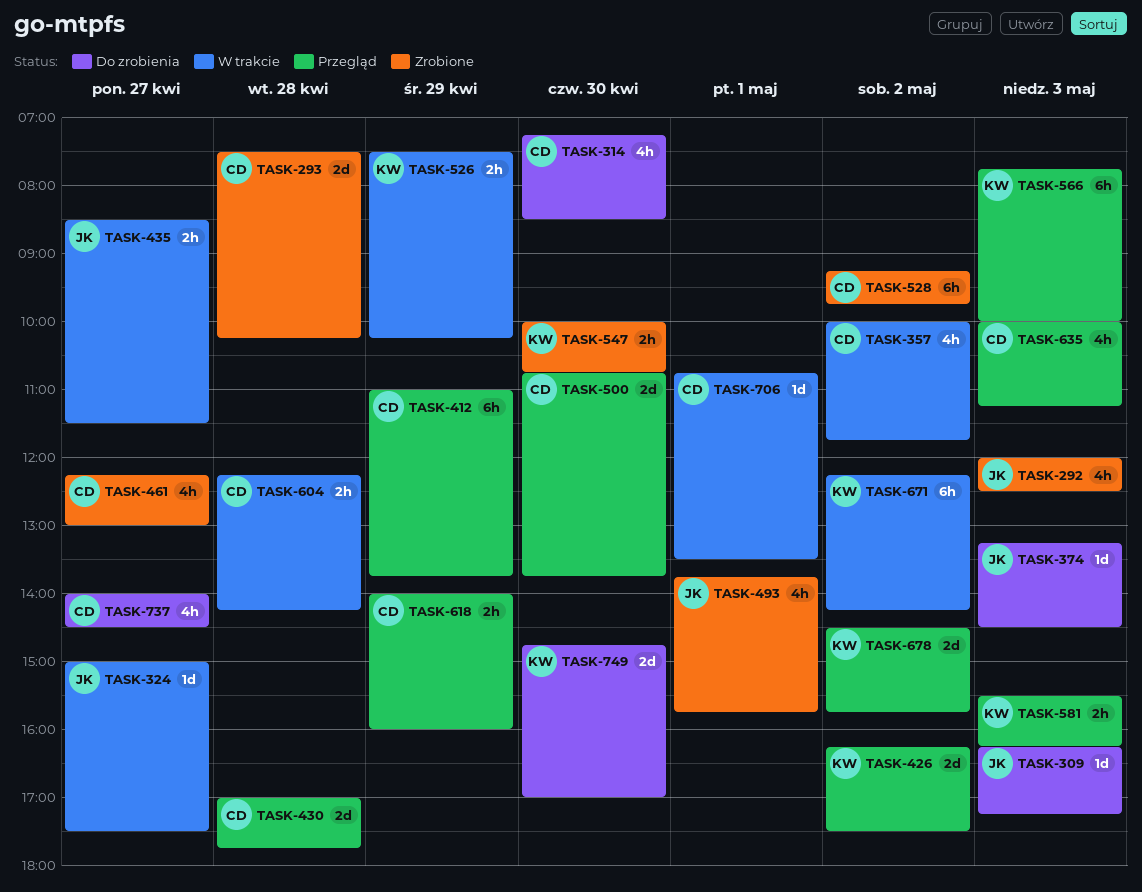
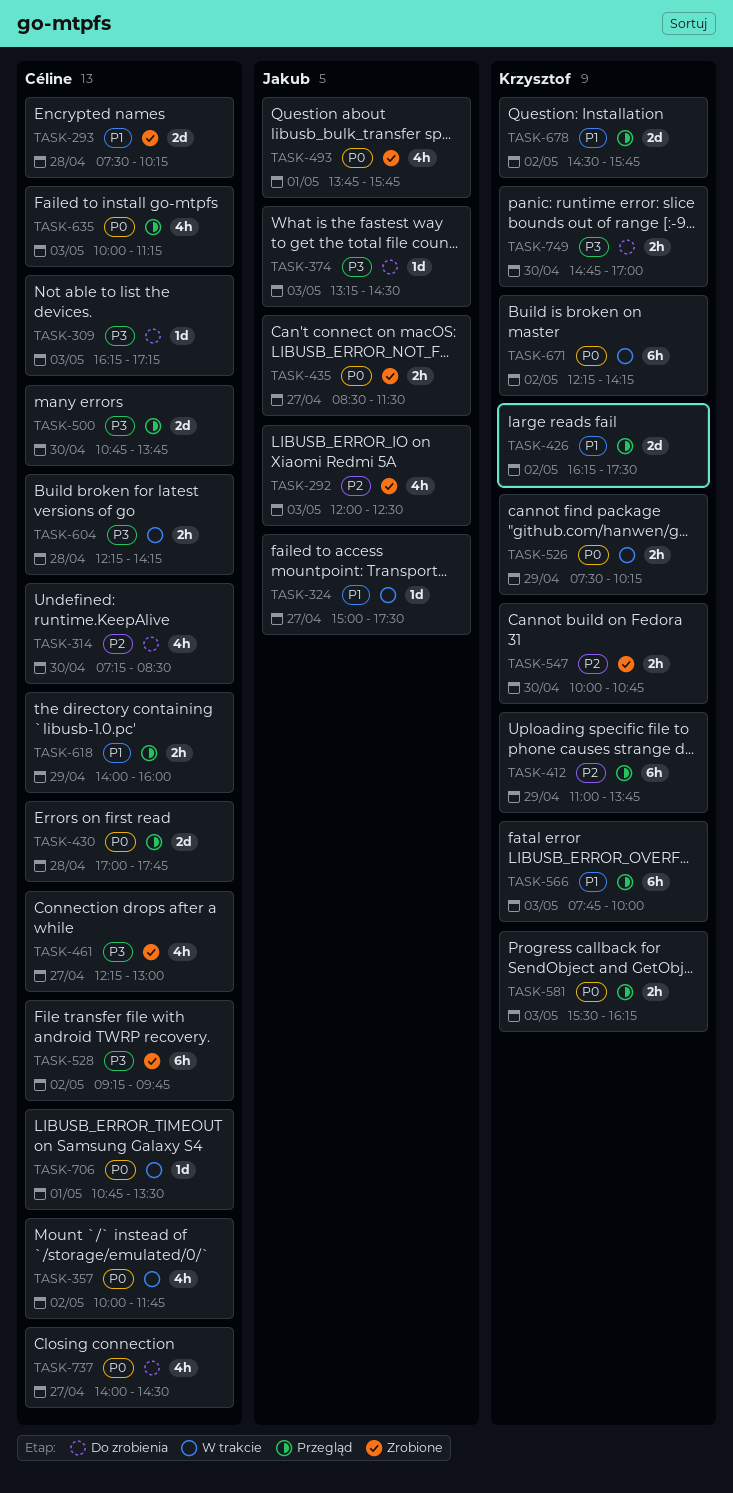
TASK-309, owner: Jakub -> Céline
TASK-412, owner: Céline -> Krzysztof
TASK-435, status: W trakcie -> Zrobione
TASK-749, estimate: 2d -> 2h

